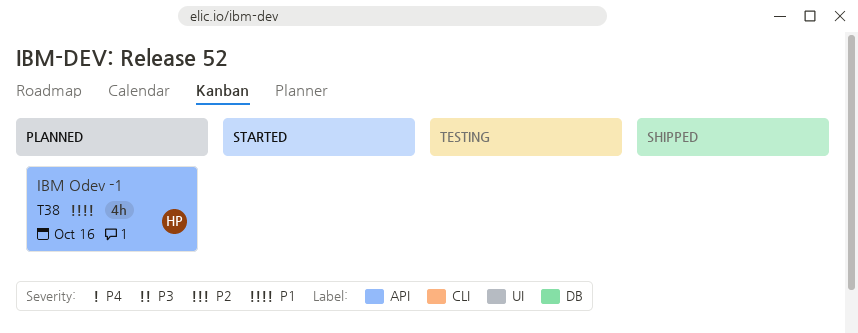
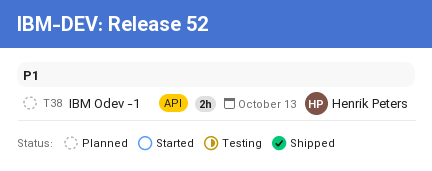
T38, estimate: 4h -> 2h
T38, due: Oct 16 -> Oct 13

